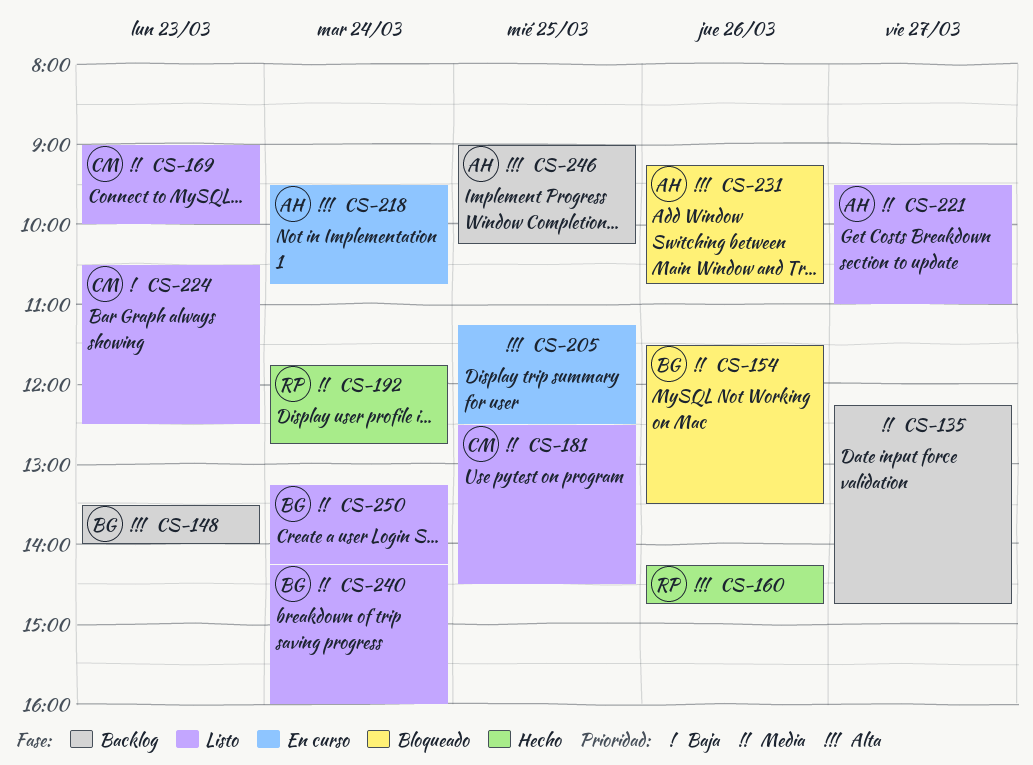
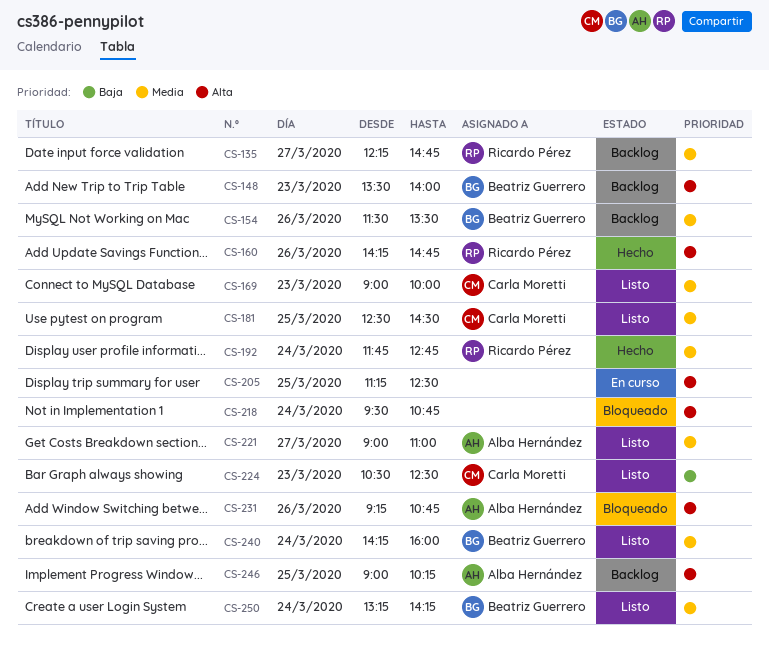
CS-135, owner: none -> Ricardo Pérez
CS-154, status: Bloqueado -> Backlog
CS-218, status: En curso -> Bloqueado
CS-218, owner: Alba Hernández -> none
CS-221, begins: 09:30 -> 09:00

